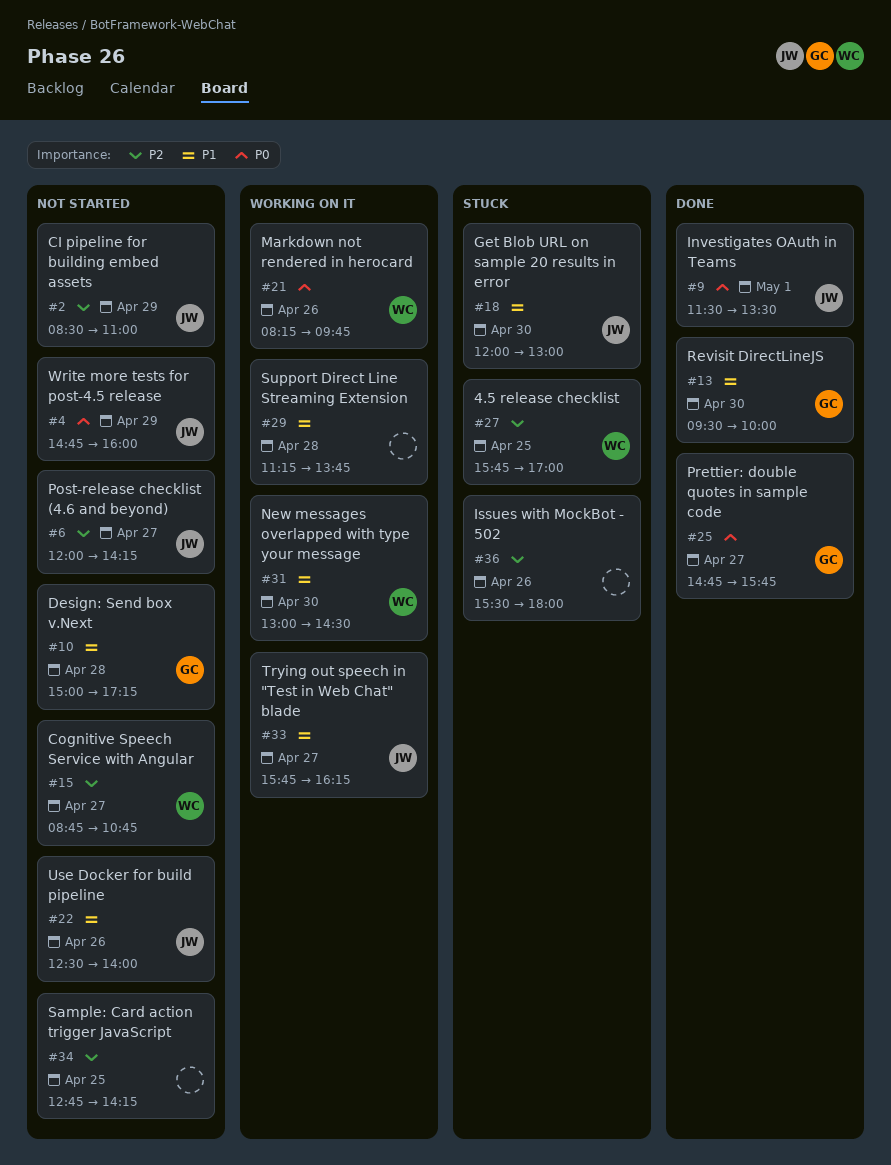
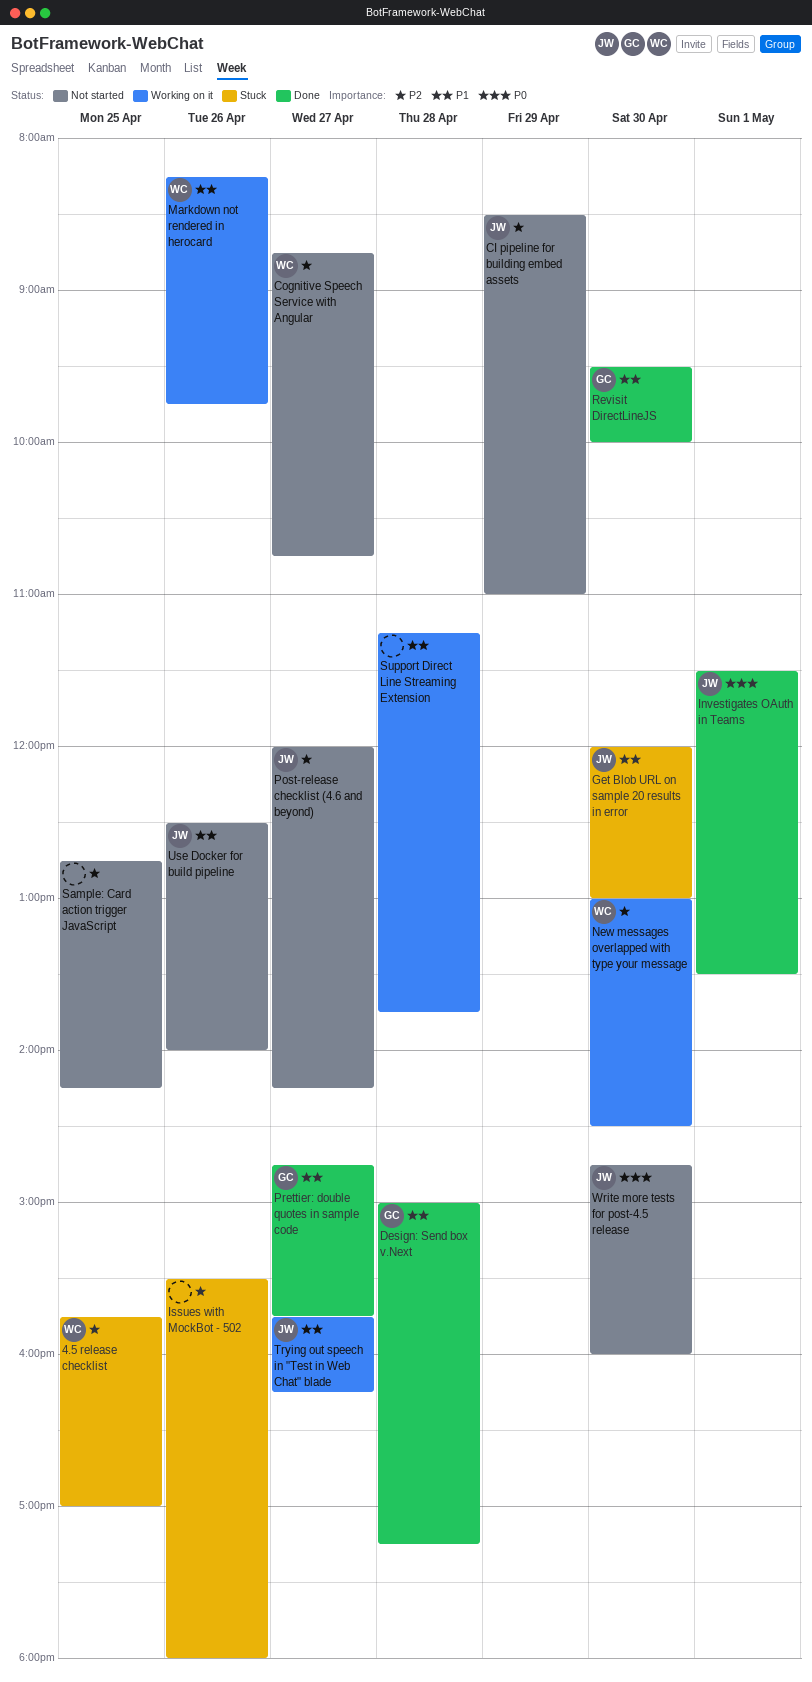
Design: Send box v.Next, status: Not started -> Done
Markdown not rendered in herocard, priority: P0 -> P1
New messages overlapped with type your message, priority: P1 -> P2
Prettier: double quotes in sample code, priority: P0 -> P1
Write more tests for post-4.5 release, day: Apr 29 -> Apr 30

